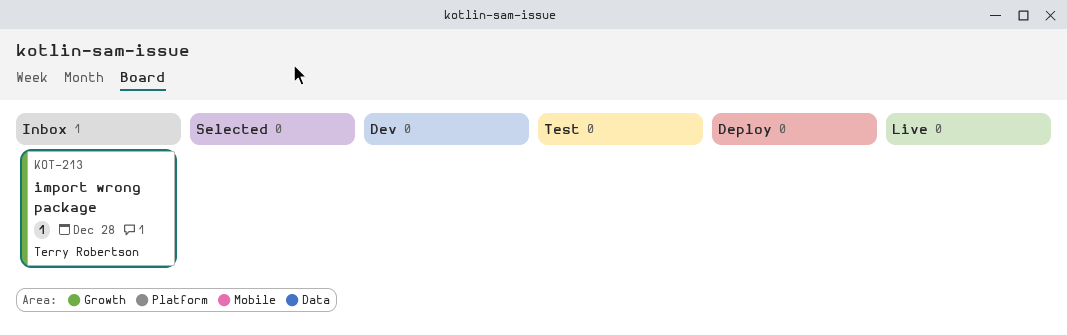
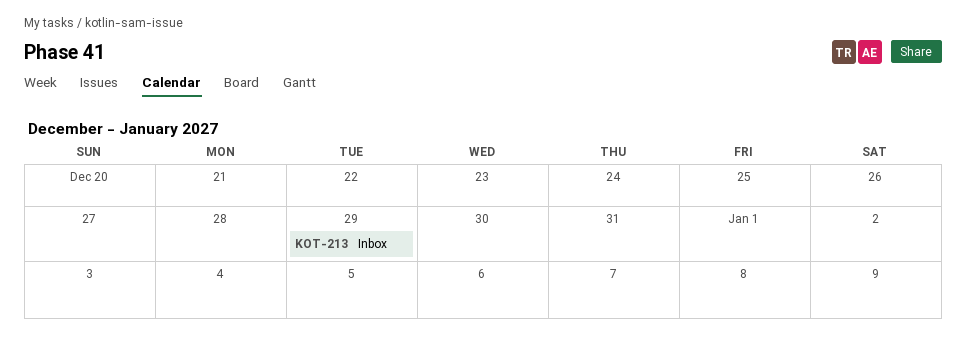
KOT-213, due: Dec 28 -> Dec 29

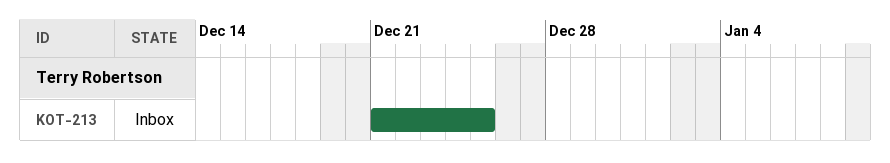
KOT-213, due: Dec 29 -> Dec 25

